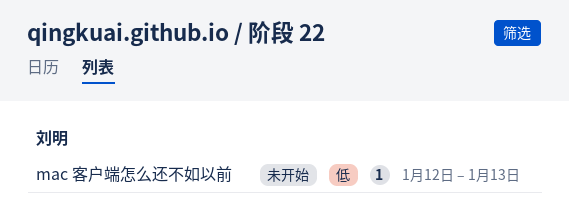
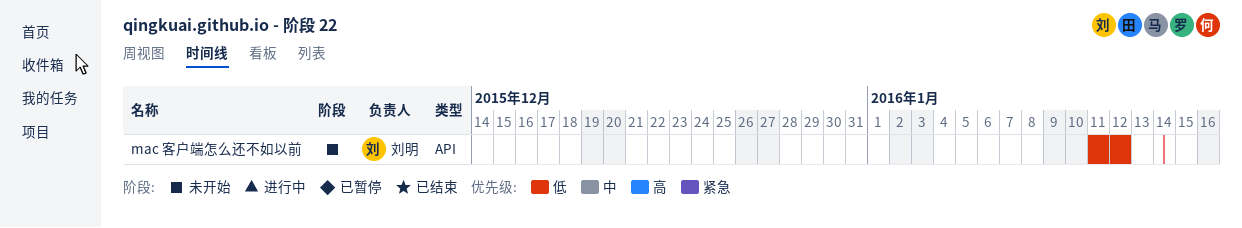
mac 客户端怎么还不如以前, start: Jan 12 -> Jan 11
mac 客户端怎么还不如以前, due: Jan 13 -> Jan 12

